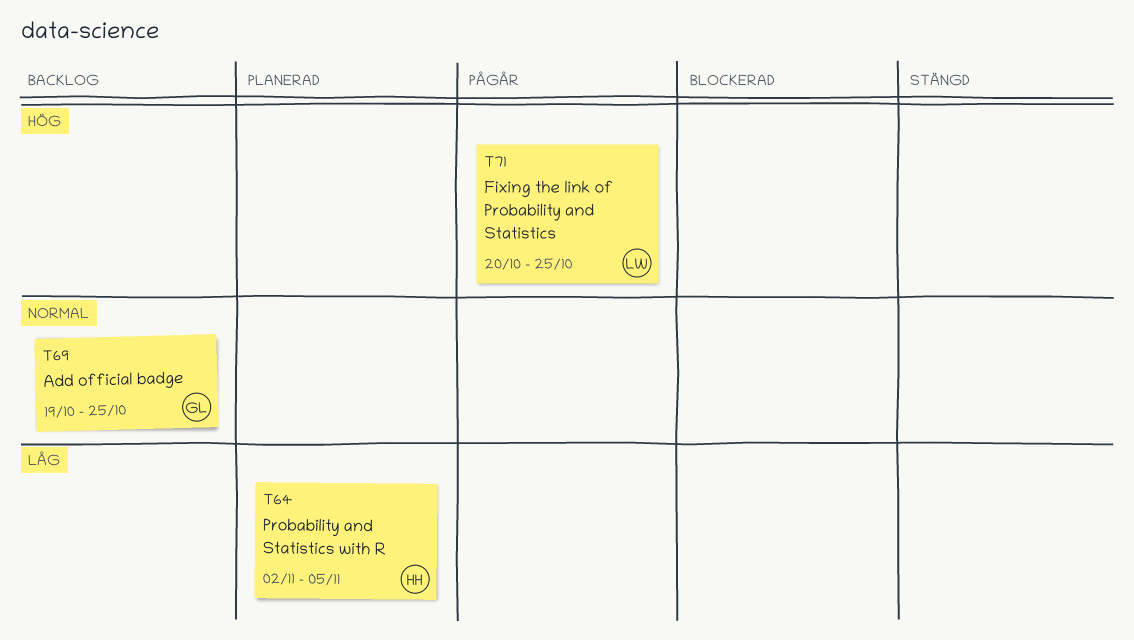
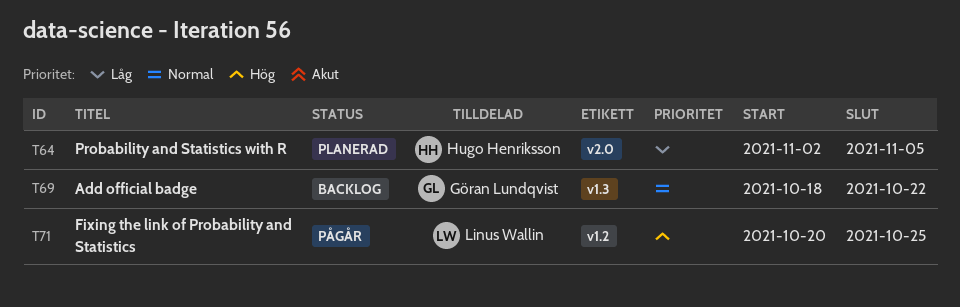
T69, start: Oct 19 -> Oct 18
T69, due: Oct 25 -> Oct 22

